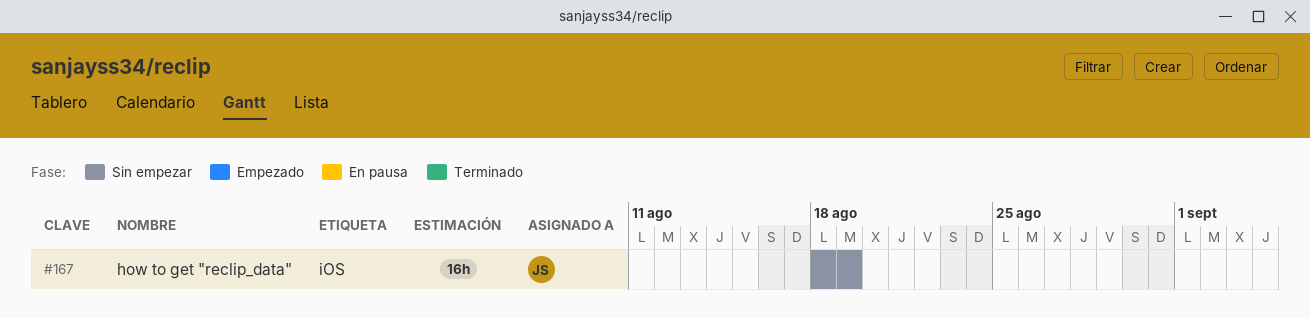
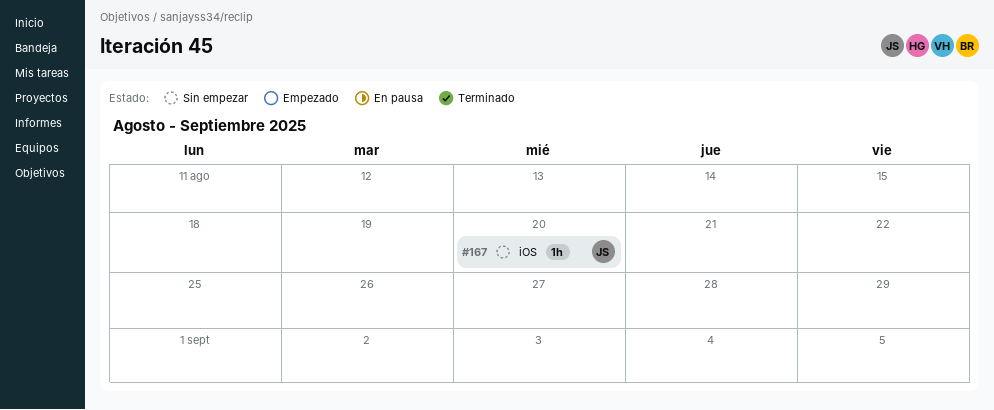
#167, estimate: 16h -> 1h
#167, due: Aug 19 -> Aug 20

